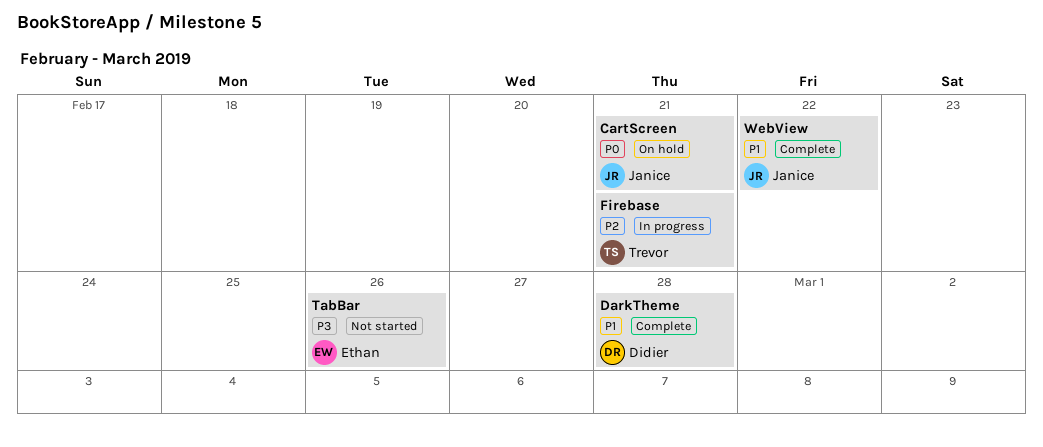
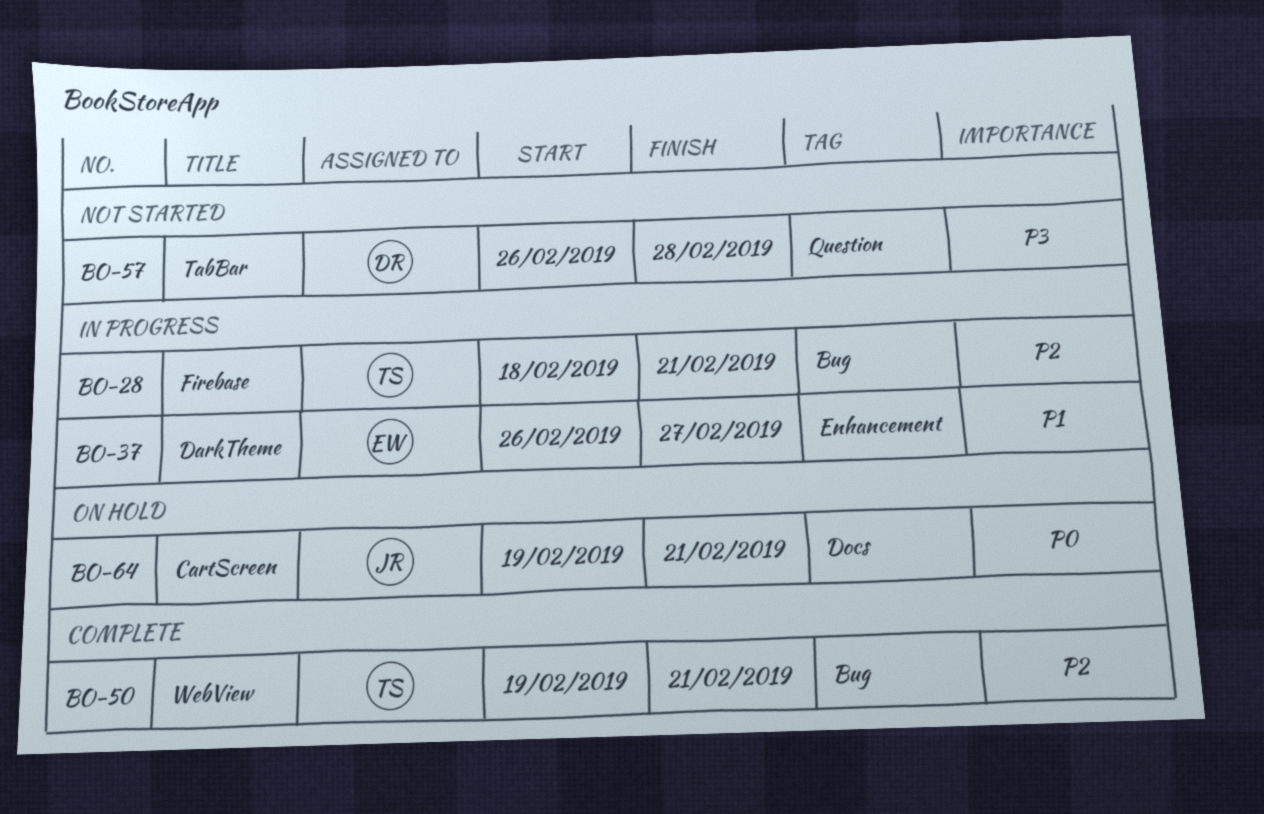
DarkTheme, status: Complete -> In progress
DarkTheme, owner: Didier -> Ethan
DarkTheme, due: Feb 28 -> Feb 27
TabBar, owner: Ethan -> Didier
TabBar, due: Feb 26 -> Feb 28
WebView, owner: Janice -> Trevor
WebView, priority: P1 -> P2
WebView, due: Feb 22 -> Feb 21

